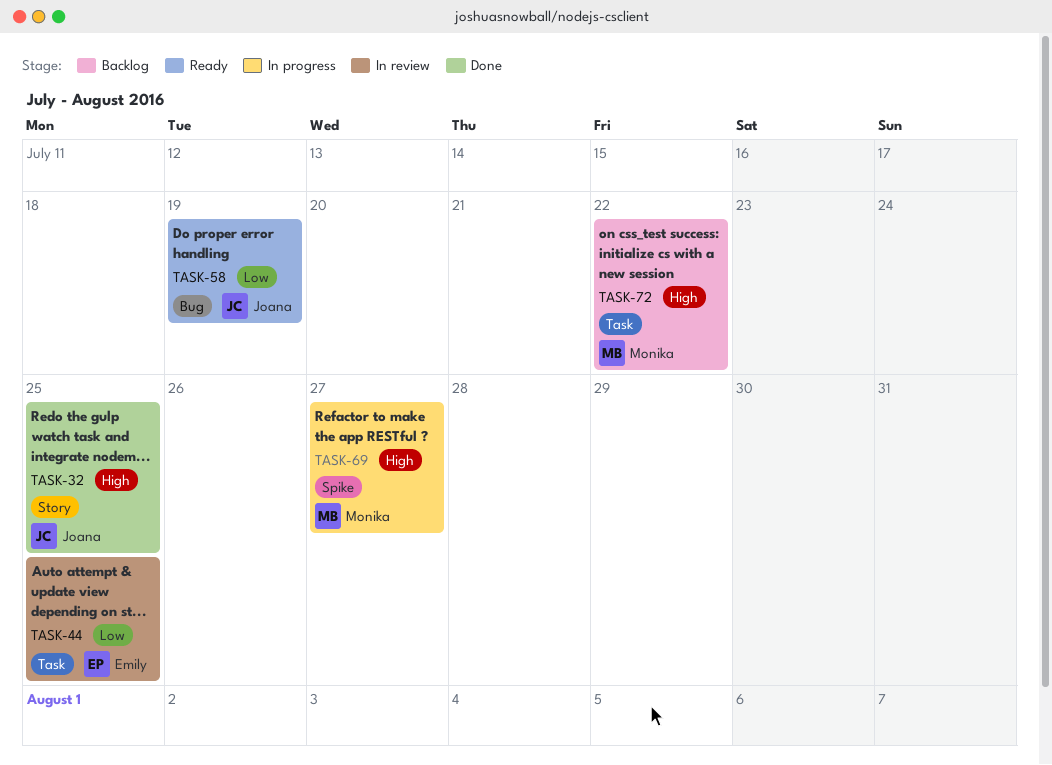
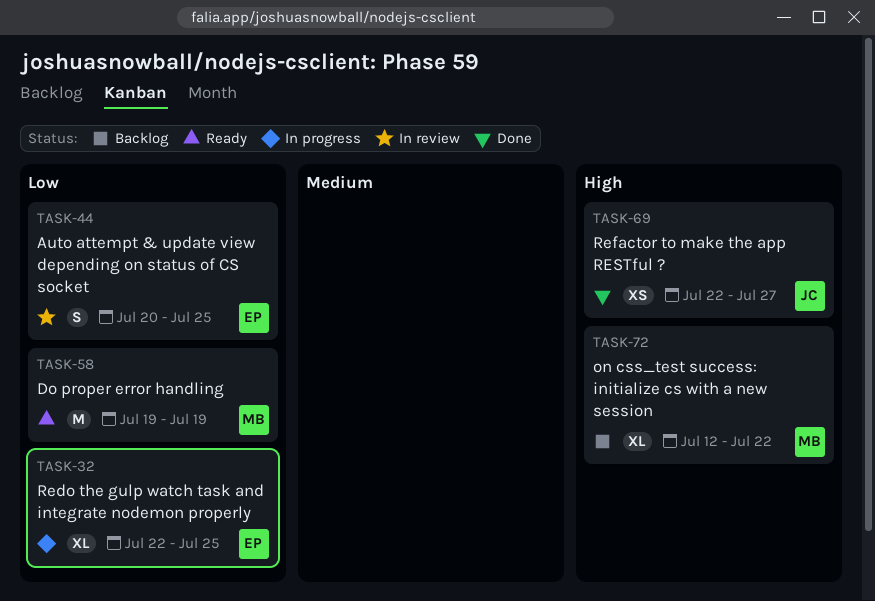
TASK-32, status: Done -> In progress
TASK-32, owner: Joana -> Emily
TASK-32, priority: High -> Low
TASK-58, owner: Joana -> Monika
TASK-69, status: In progress -> Done
TASK-69, owner: Monika -> Joana

